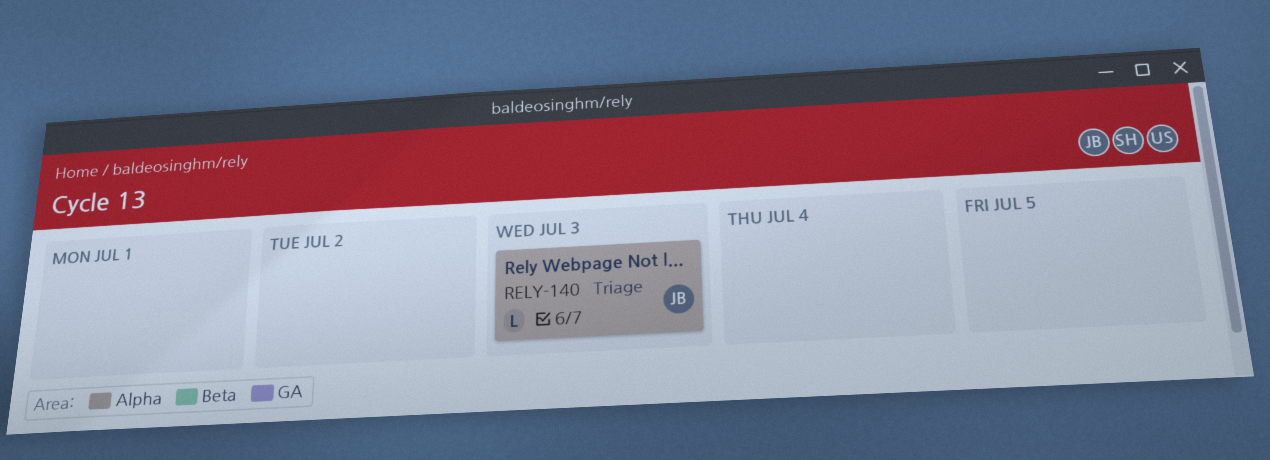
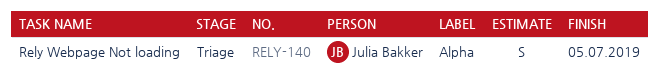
RELY-140, estimate: L -> S
RELY-140, due: Jul 3 -> Jul 5

